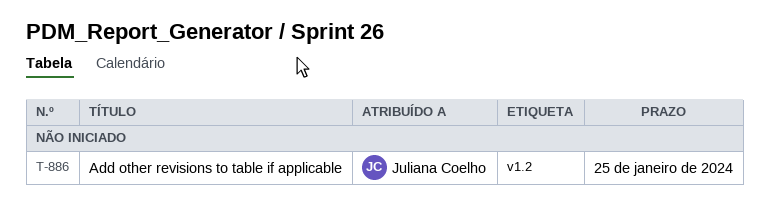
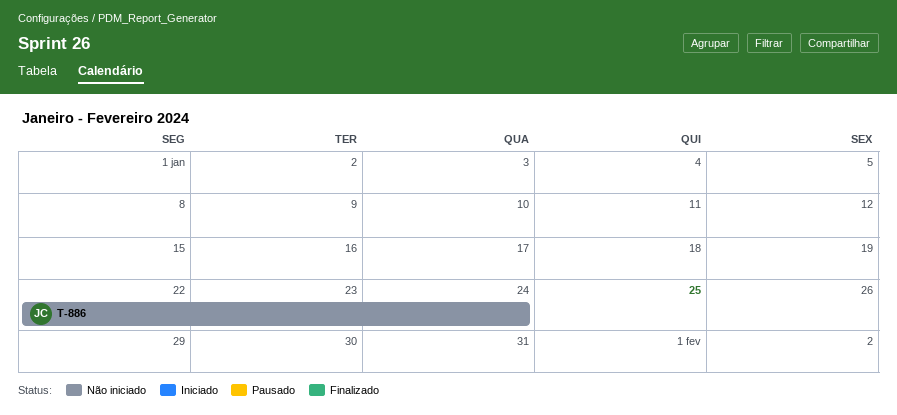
T-886, due: Jan 25 -> Jan 24

